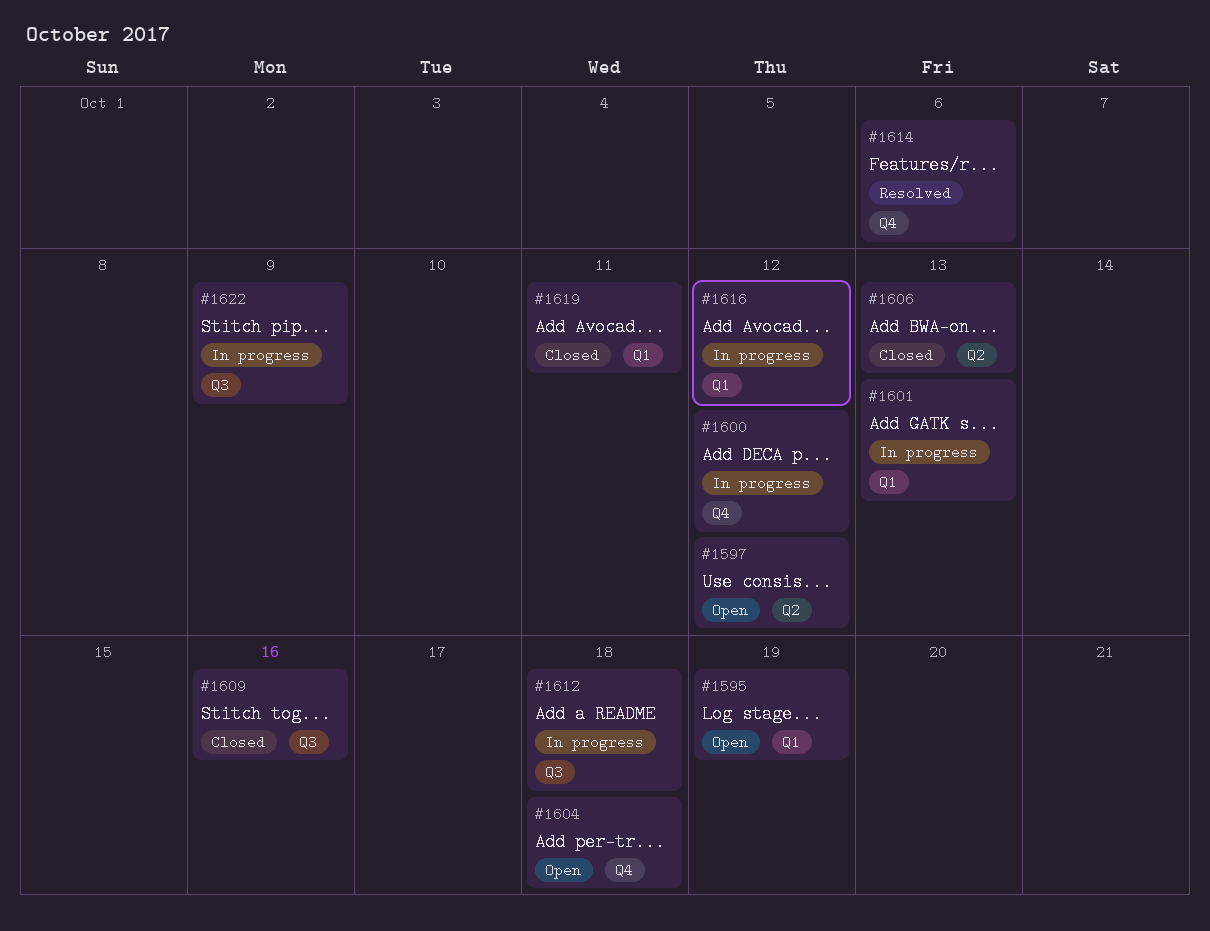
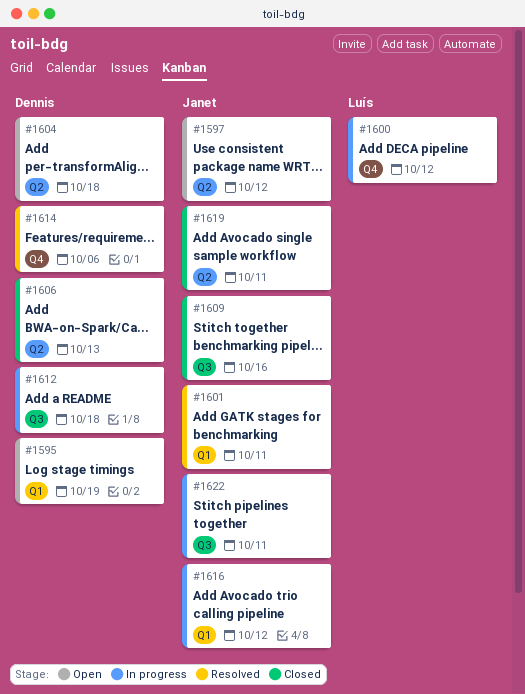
#1601, status: In progress -> Resolved
#1601, due: Oct 13 -> Oct 11
#1604, label: Q4 -> Q2
#1619, label: Q1 -> Q2
#1622, due: Oct 9 -> Oct 11

